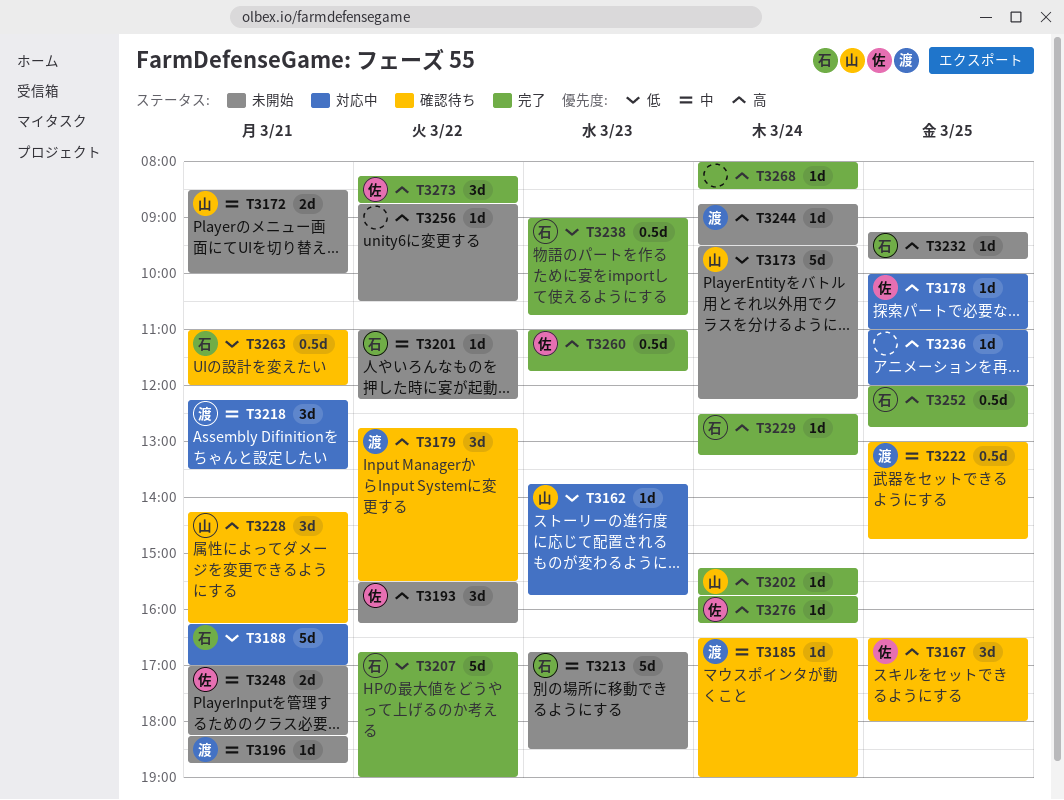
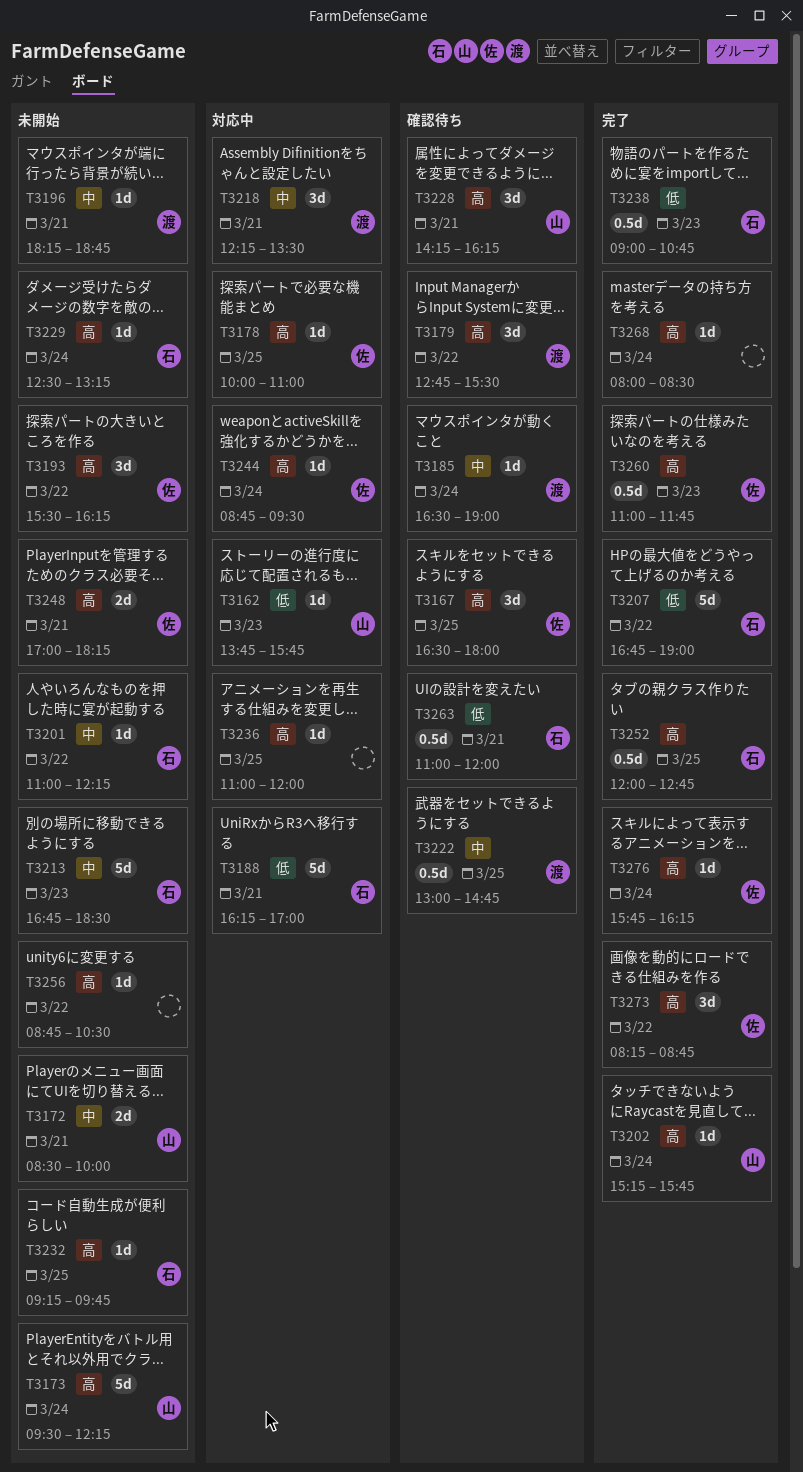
T3173, priority: 低 -> 高
T3229, status: 完了 -> 未開始
T3244, status: 未開始 -> 対応中
T3244, owner: 渡 -> 佐
T3248, priority: 中 -> 高

